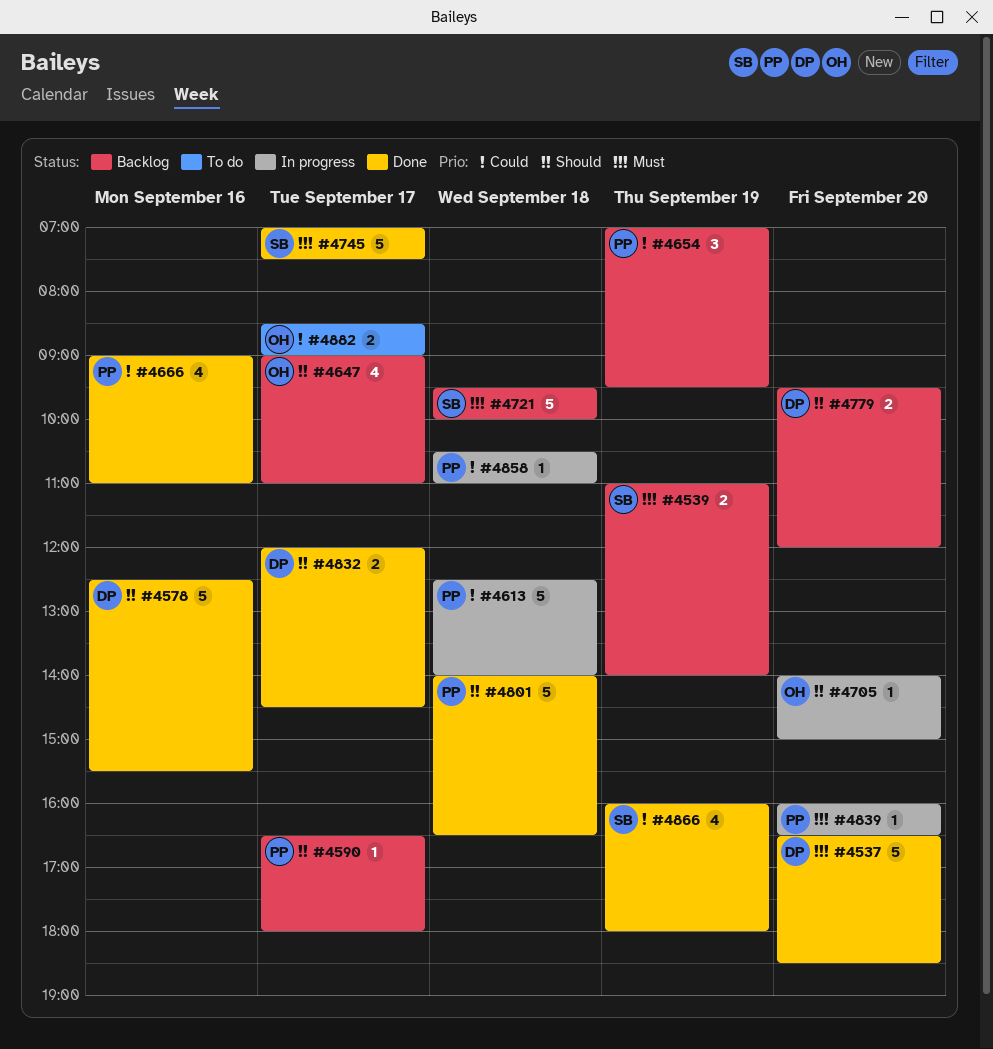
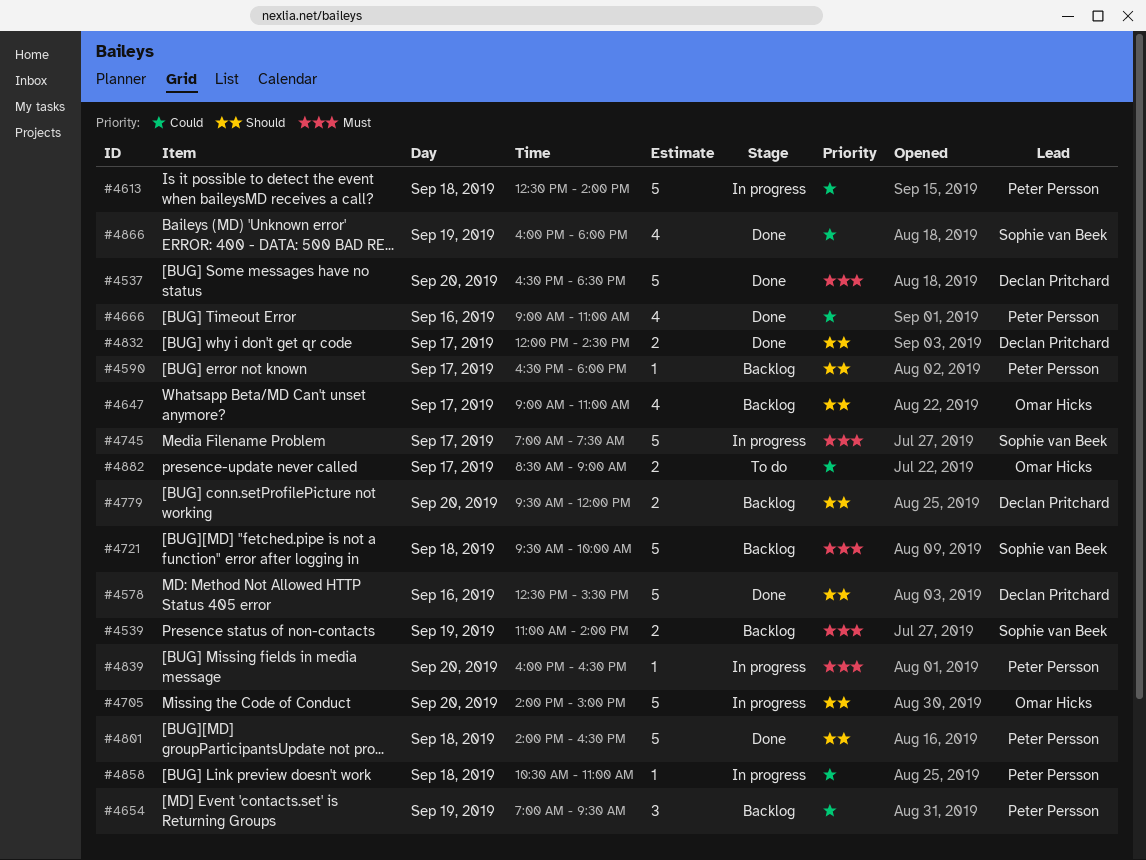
#4705, estimate: 1 -> 5
#4745, status: Done -> In progress

